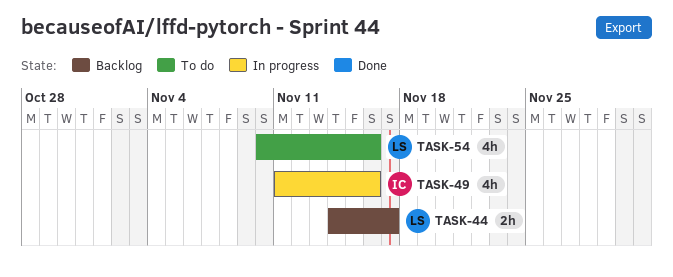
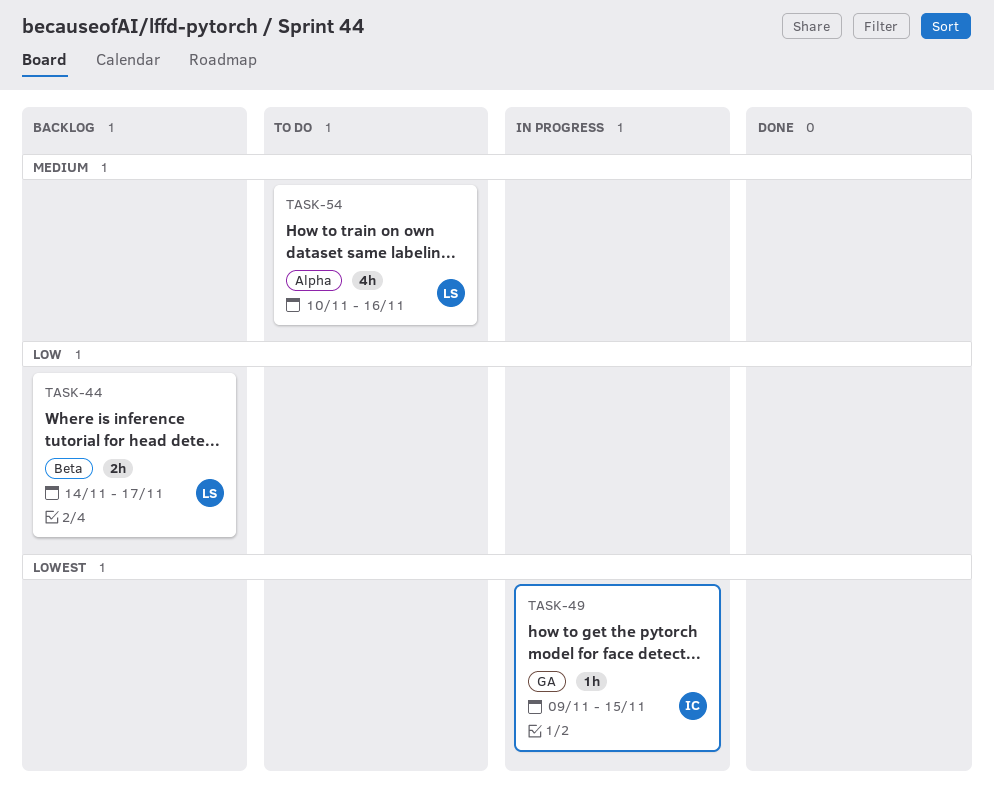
TASK-49, estimate: 4h -> 1h
TASK-49, start: Nov 11 -> Nov 9
TASK-49, due: Nov 16 -> Nov 15

